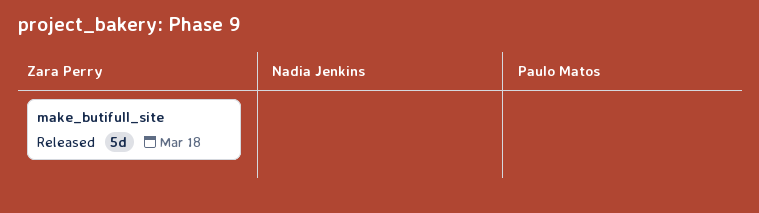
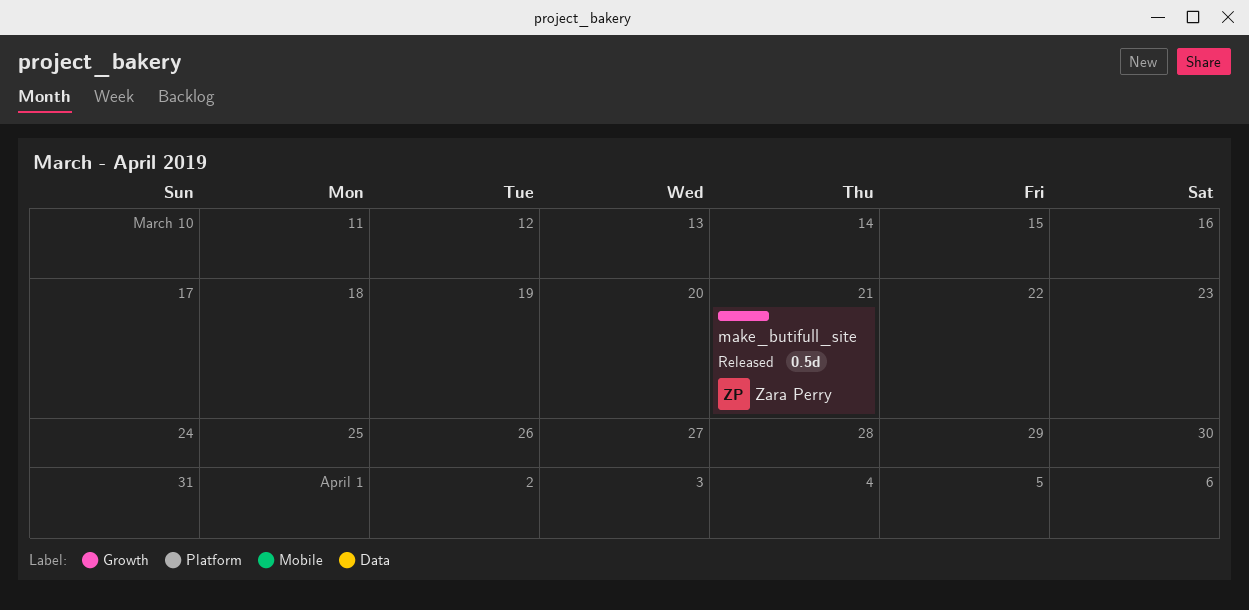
make_butifull_site, estimate: 5d -> 0.5d
make_butifull_site, due: Mar 18 -> Mar 21

